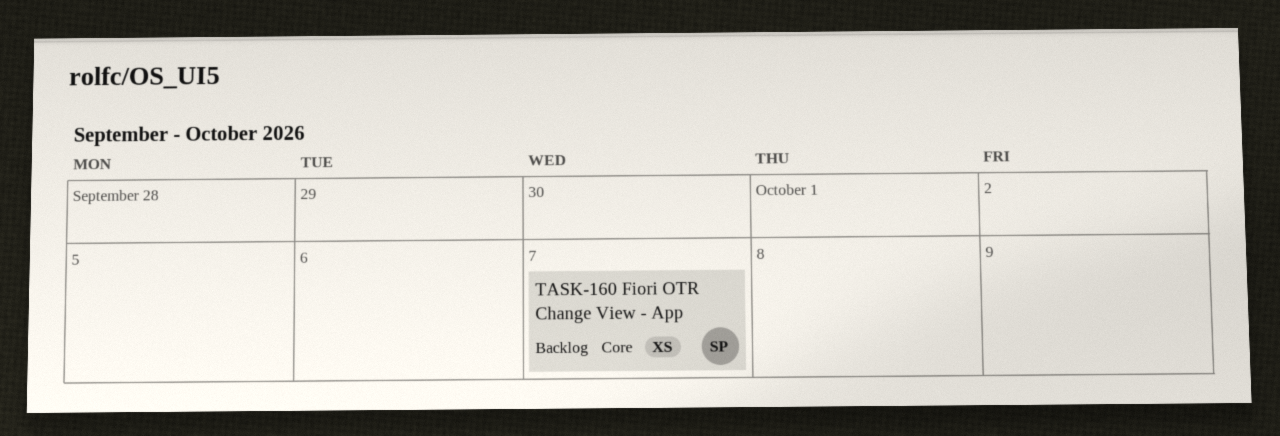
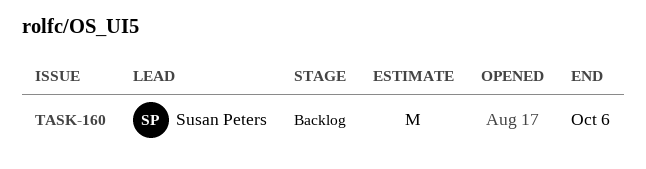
TASK-160, estimate: XS -> M
TASK-160, due: Oct 7 -> Oct 6

